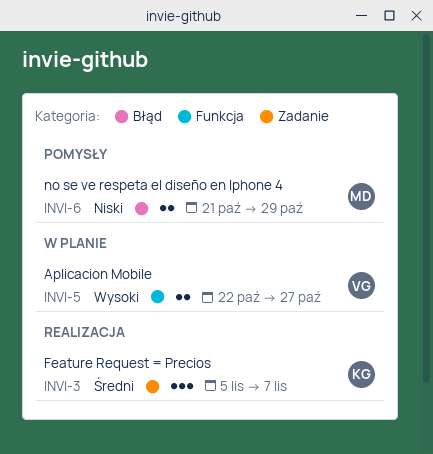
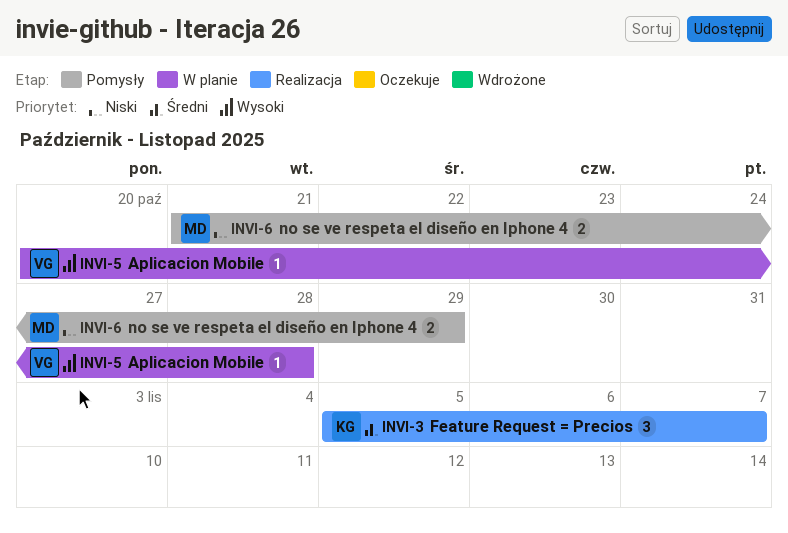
INVI-5, estimate: 2 -> 1
INVI-5, start: Oct 22 -> Oct 20
INVI-5, due: Oct 27 -> Oct 28

